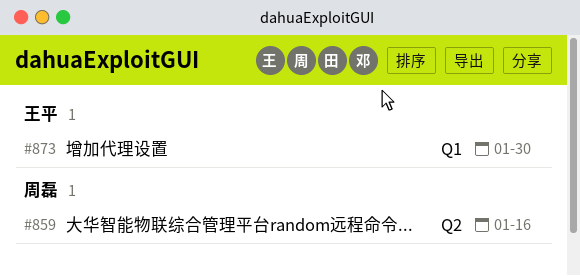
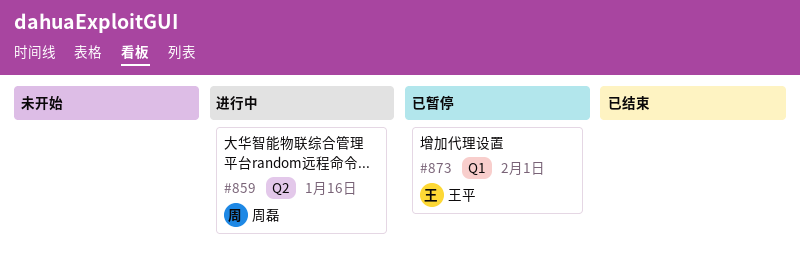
#873, due: Jan 30 -> Feb 1

